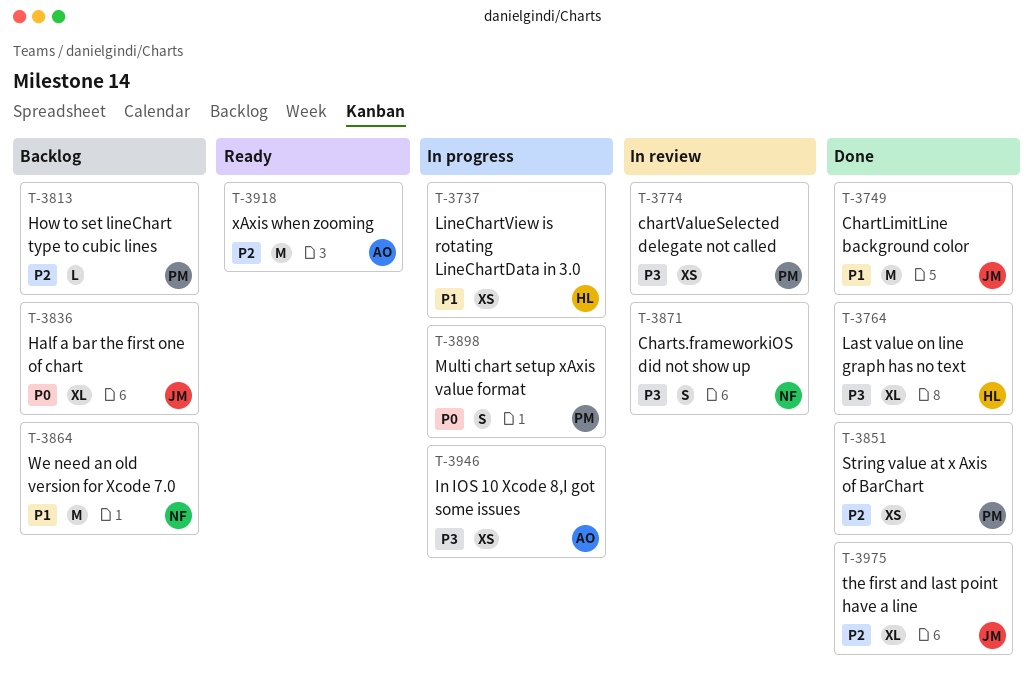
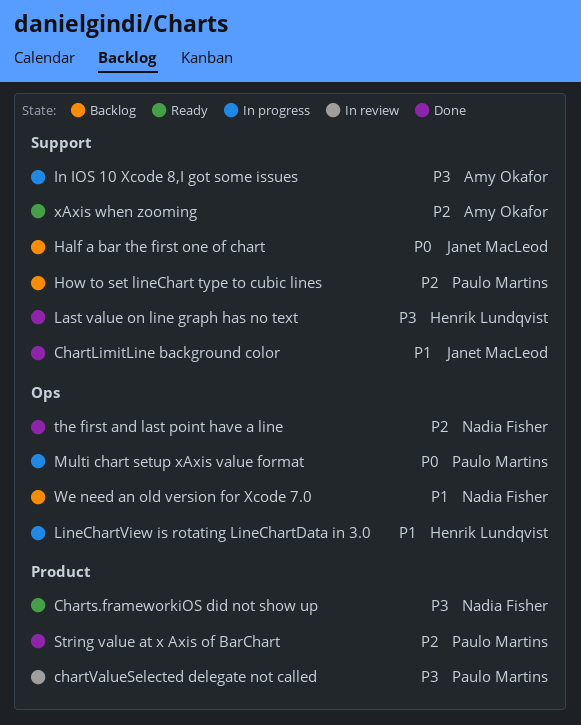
Charts.frameworkiOS did not show up, status: In review -> Ready
the first and last point have a line, owner: Janet MacLeod -> Nadia Fisher

